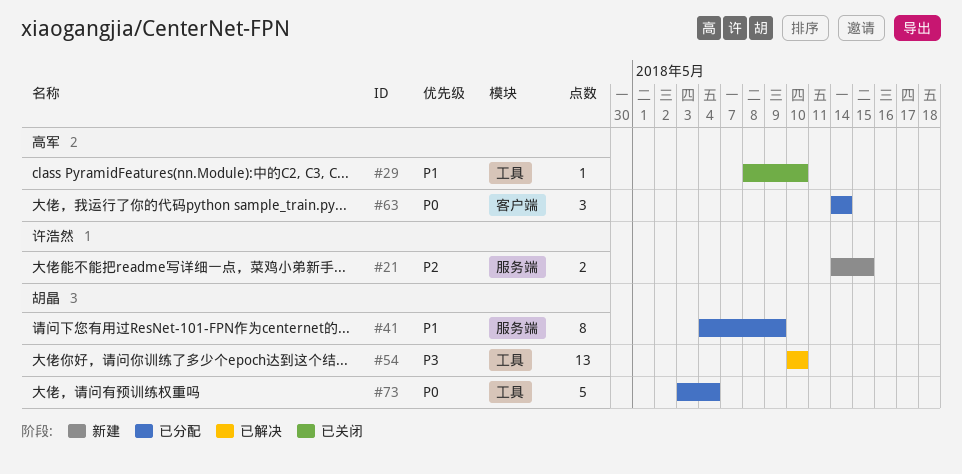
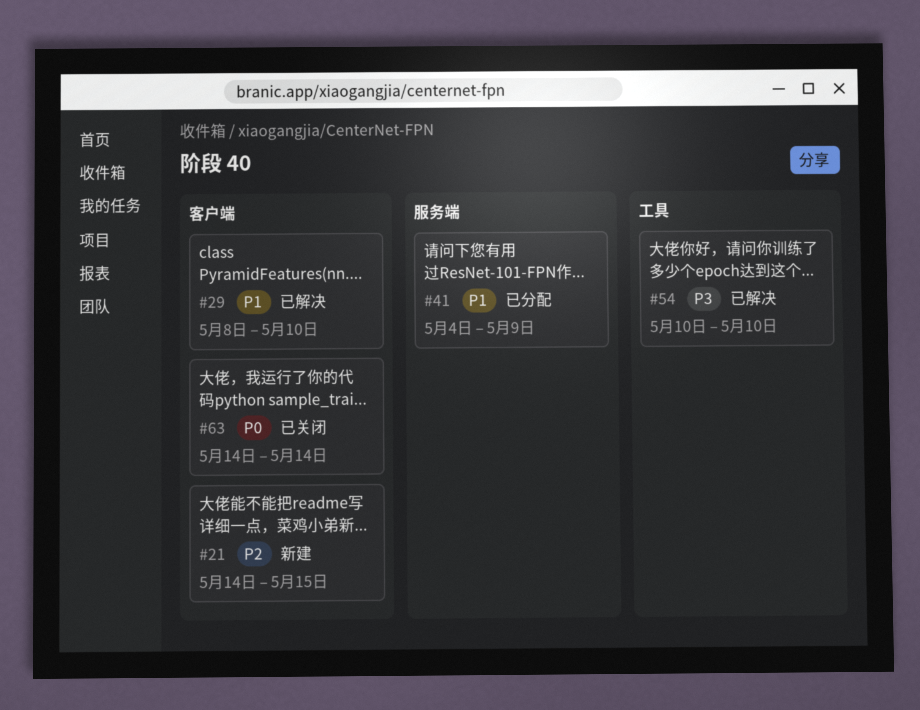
#21, label: 服务端 -> 客户端
#29, status: 已关闭 -> 已解决
#29, label: 工具 -> 客户端
#63, status: 已分配 -> 已关闭
#73: present -> none

